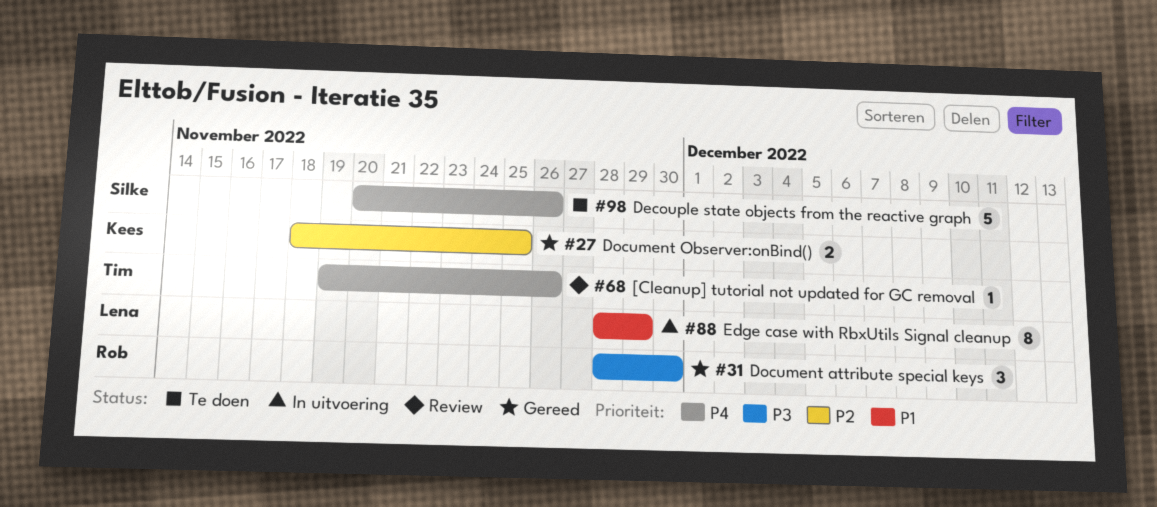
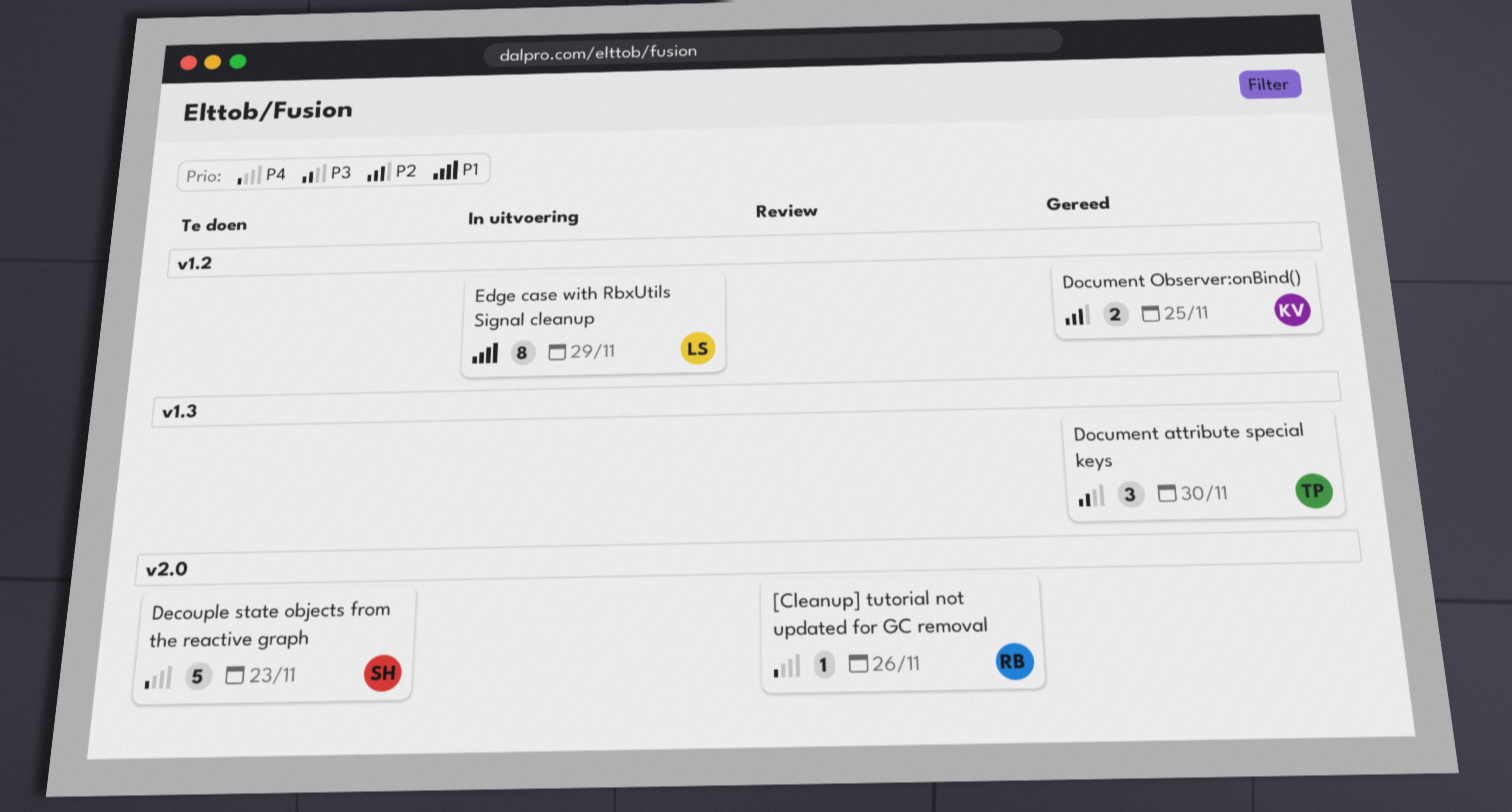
[Cleanup] tutorial not updated for GC removal, owner: Tim -> Rob
Decouple state objects from the reactive graph, due: Nov 26 -> Nov 23
Document attribute special keys, owner: Rob -> Tim

